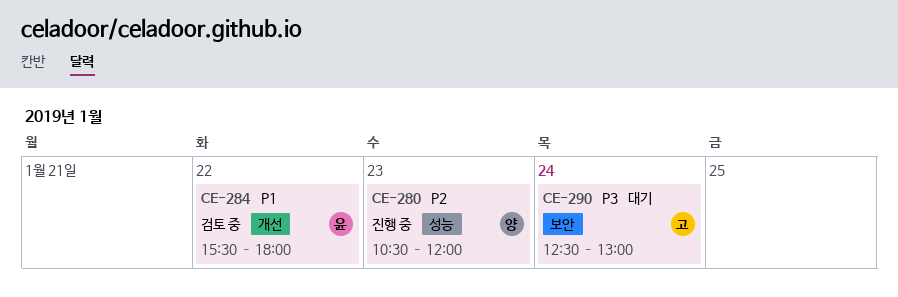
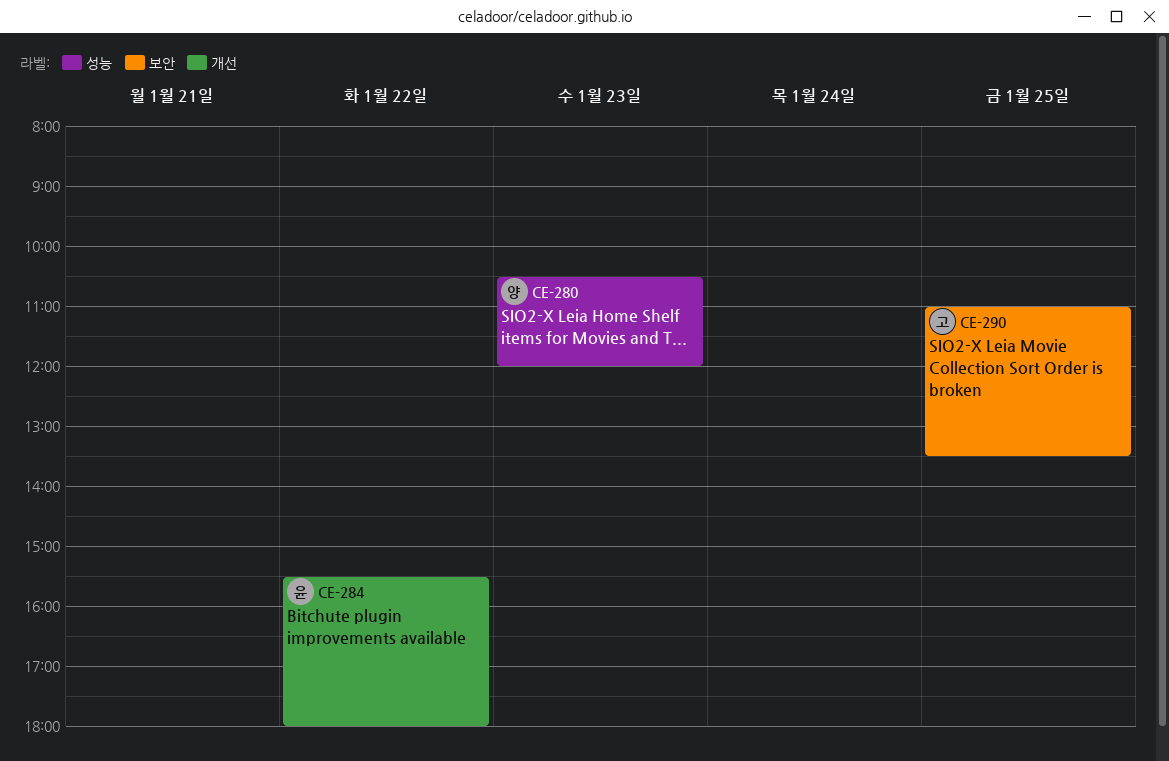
CE-290, day: Jan 24 -> Jan 25
CE-290, begins: 12:30 -> 11:00
CE-290, ends: 13:00 -> 13:30

